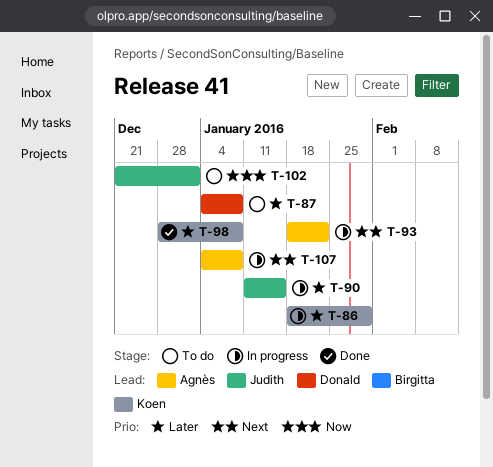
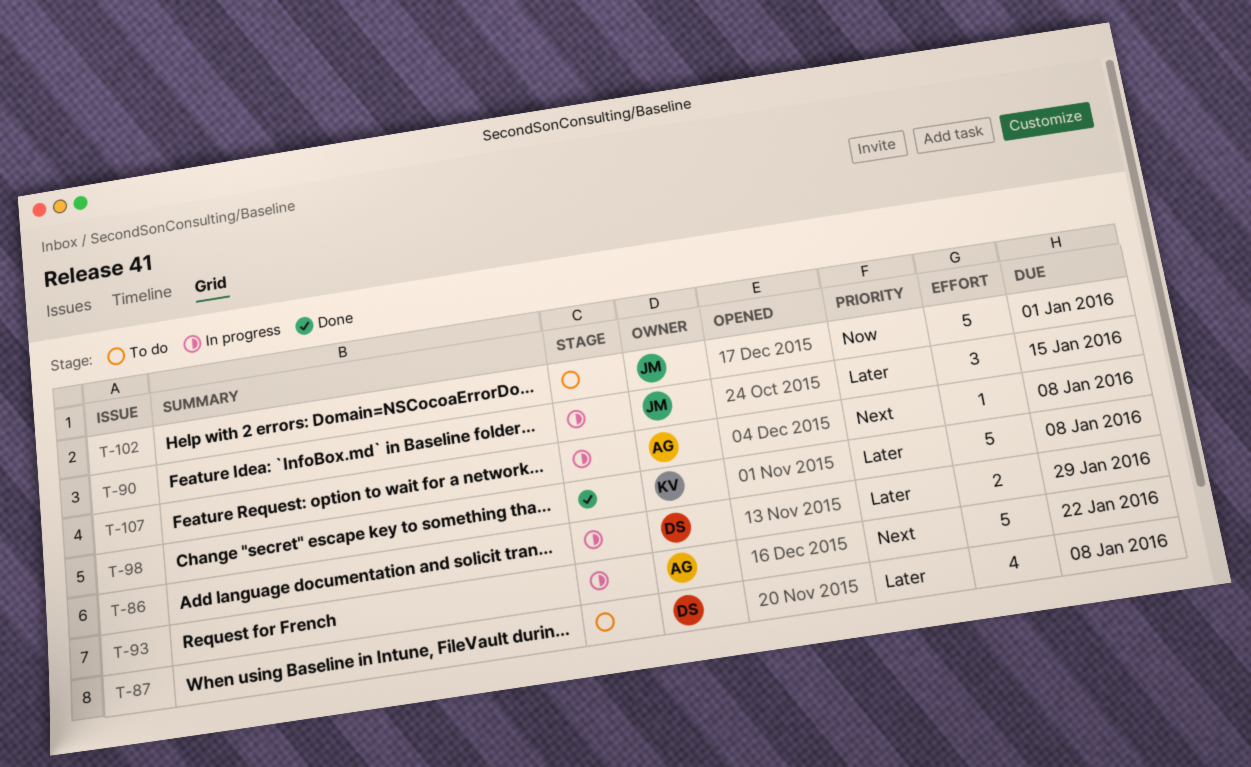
T-86, owner: Koen -> Donald

